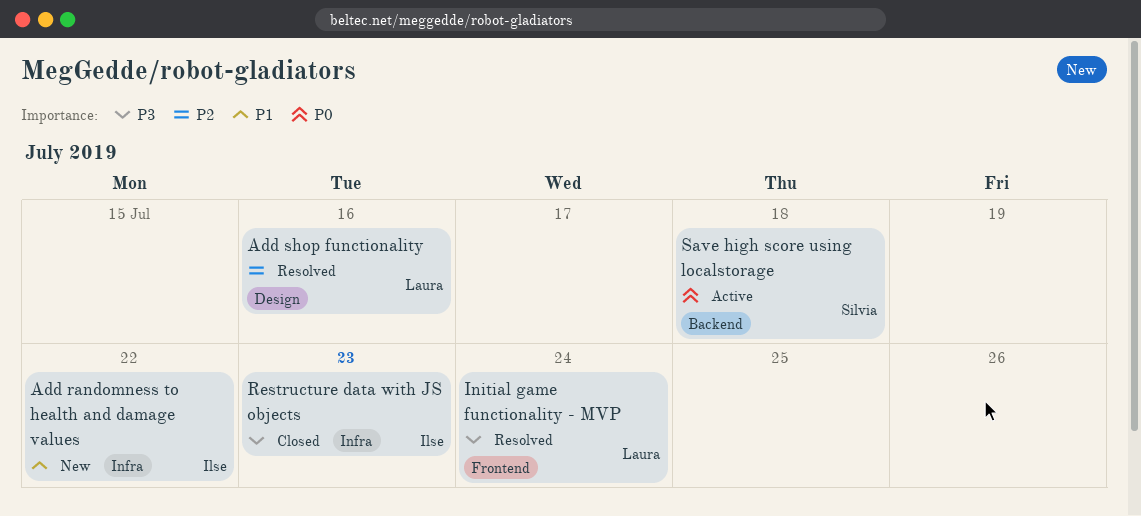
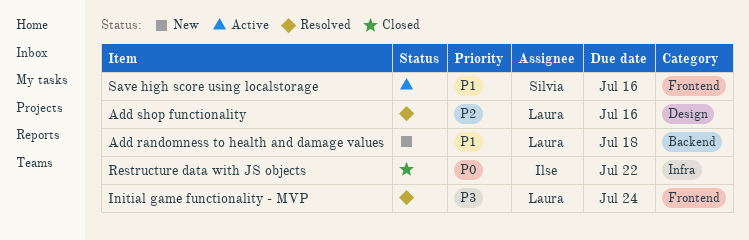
Add randomness to health and damage values, owner: Ilse -> Laura
Add randomness to health and damage values, label: Infra -> Backend
Add randomness to health and damage values, due: Jul 22 -> Jul 18
Restructure data with JS objects, priority: P3 -> P0
Restructure data with JS objects, due: Jul 23 -> Jul 22
Save high score using localstorage, priority: P0 -> P1
Save high score using localstorage, label: Backend -> Frontend
Save high score using localstorage, due: Jul 18 -> Jul 16

